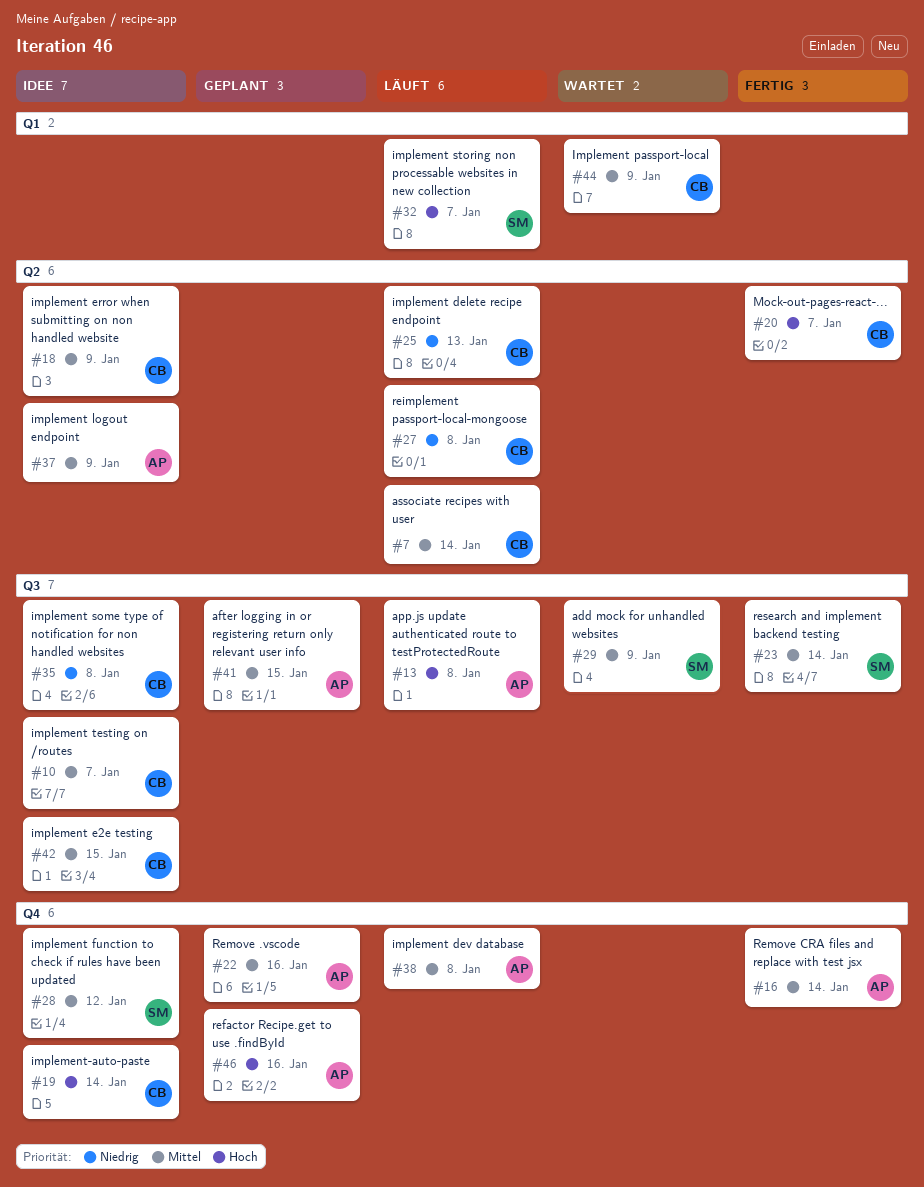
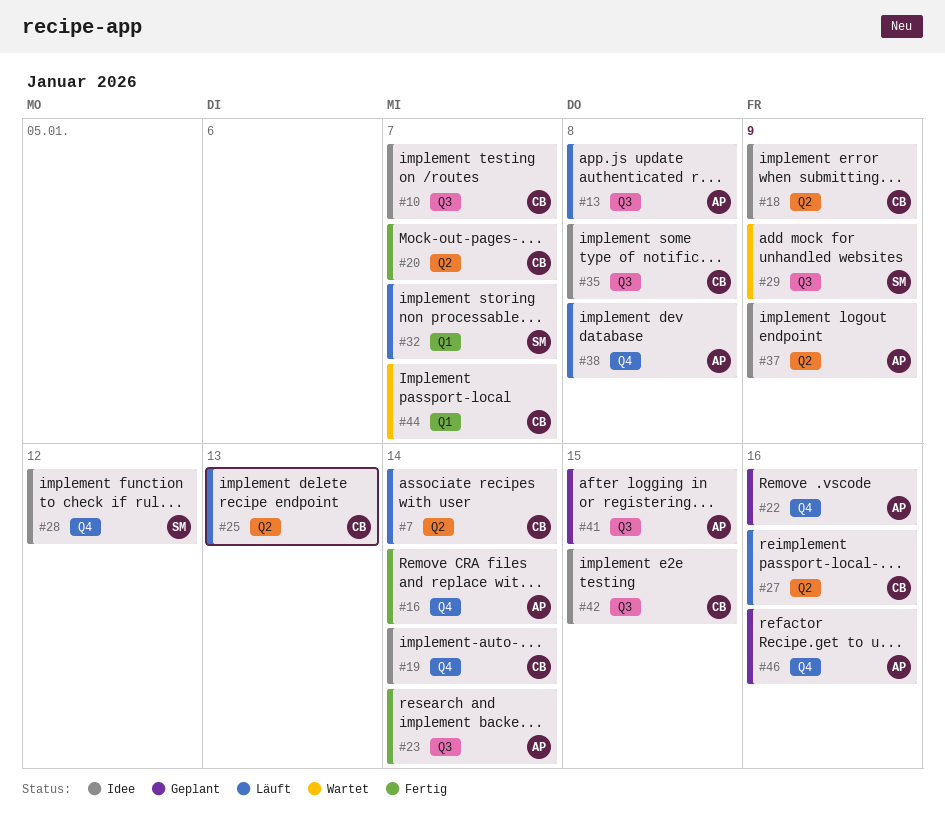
#23, owner: SM -> AP
#27, due: Jan 8 -> Jan 16
#44, due: Jan 9 -> Jan 7

